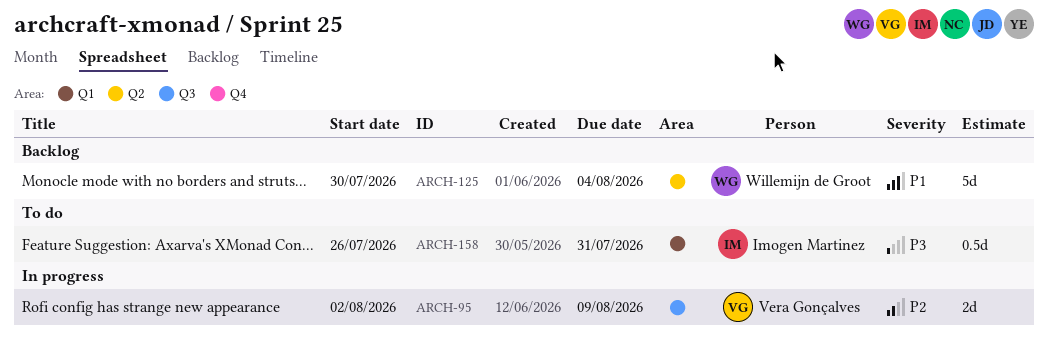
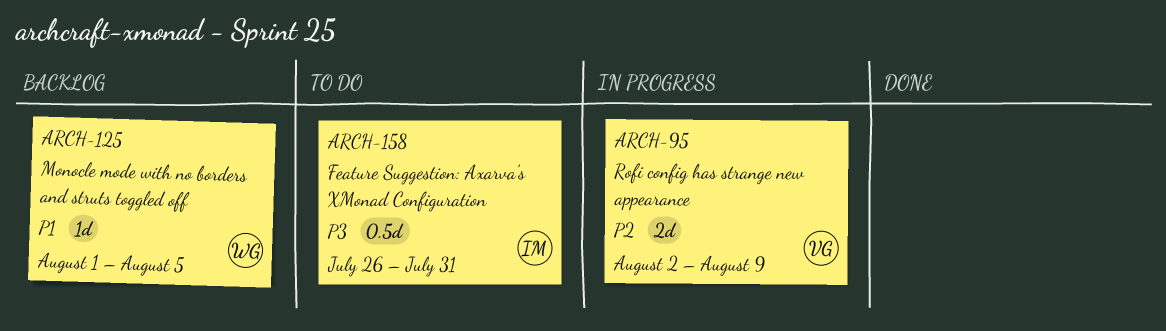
ARCH-125, estimate: 5d -> 1d
ARCH-125, start: Jul 30 -> Aug 1
ARCH-125, due: Aug 4 -> Aug 5

